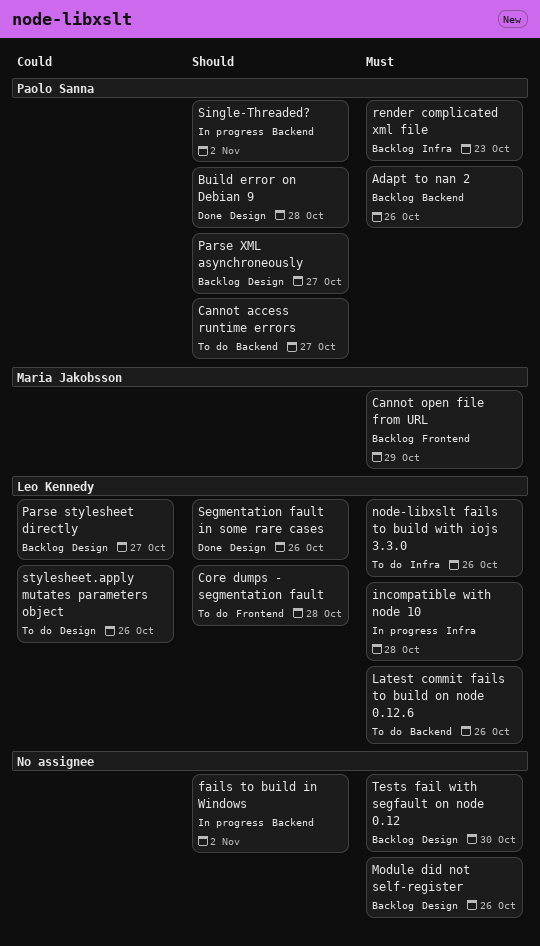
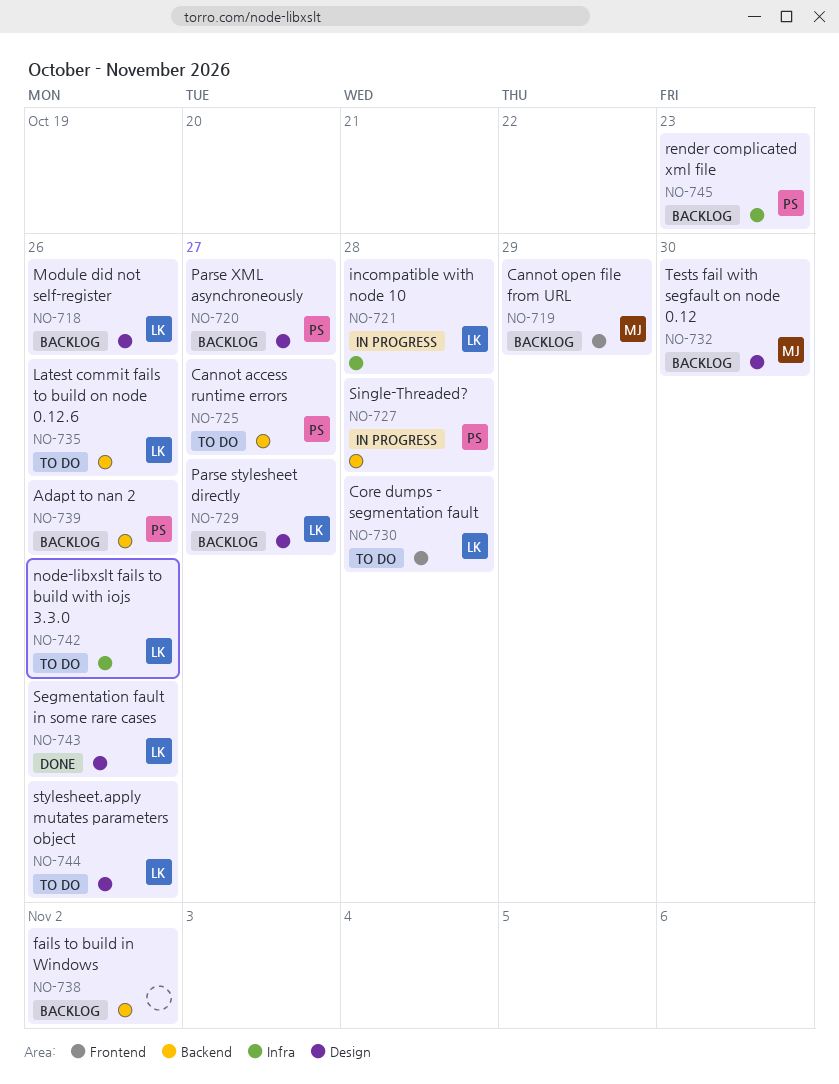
Build error on Debian 9: present -> none
fails to build in Windows, status: In progress -> Backlog
Module did not self-register, owner: none -> Leo Kennedy
Single-Threaded?, due: Nov 2 -> Oct 28
Tests fail with segfault on node 0.12, owner: none -> Maria Jakobsson

